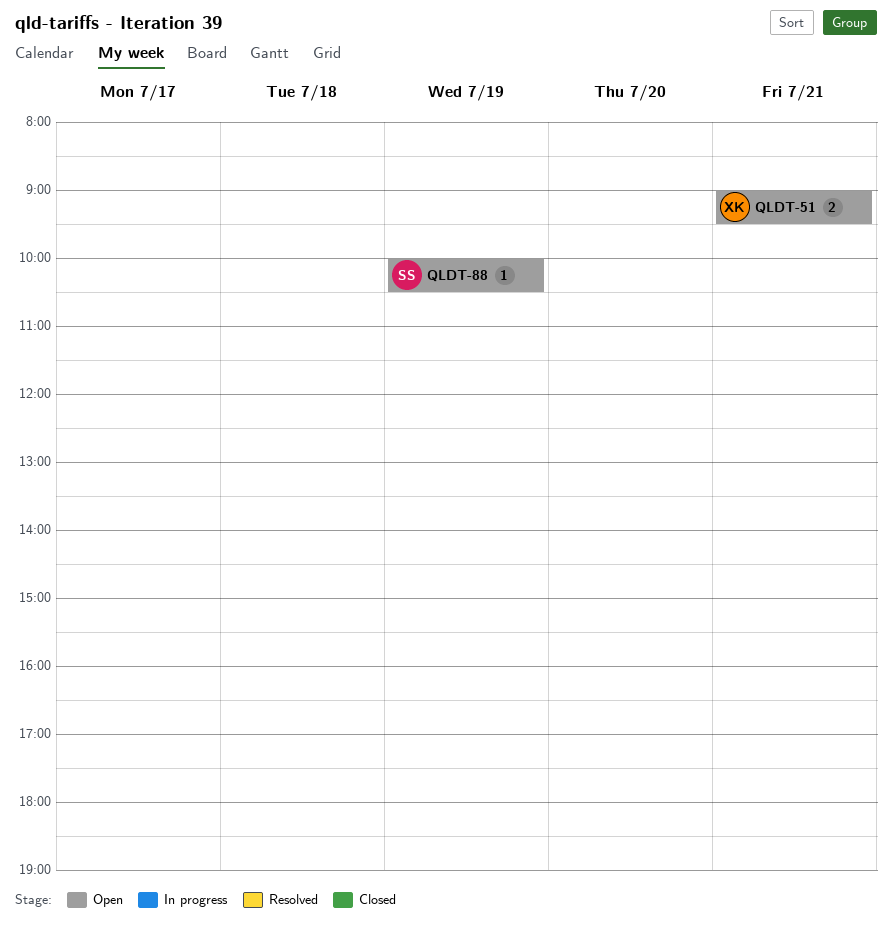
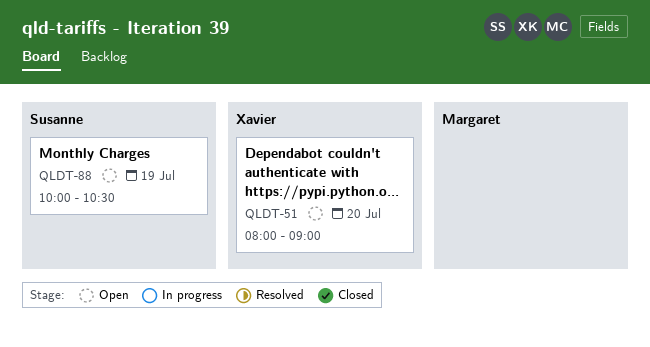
QLDT-51, day: Jul 21 -> Jul 20
QLDT-51, begins: 09:00 -> 08:00
QLDT-51, ends: 09:30 -> 09:00

